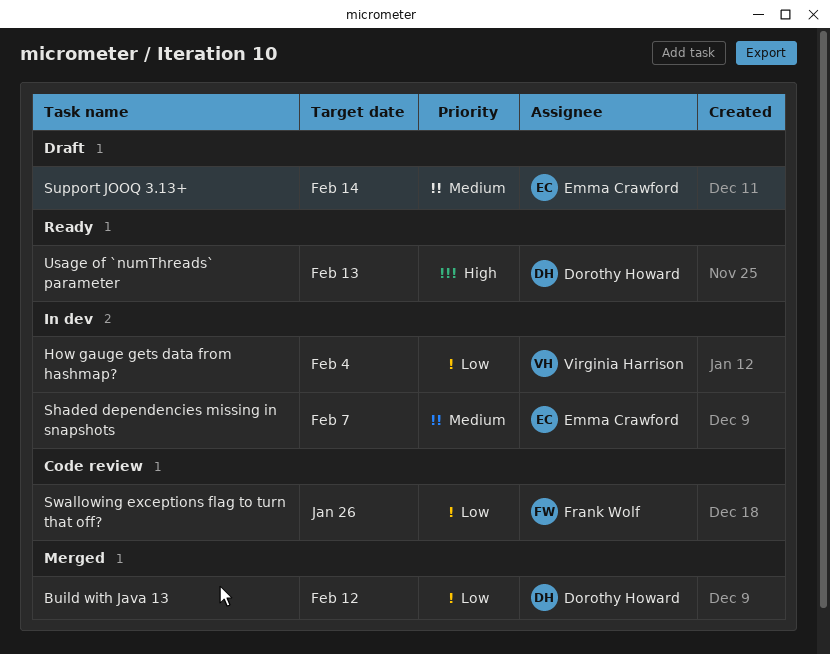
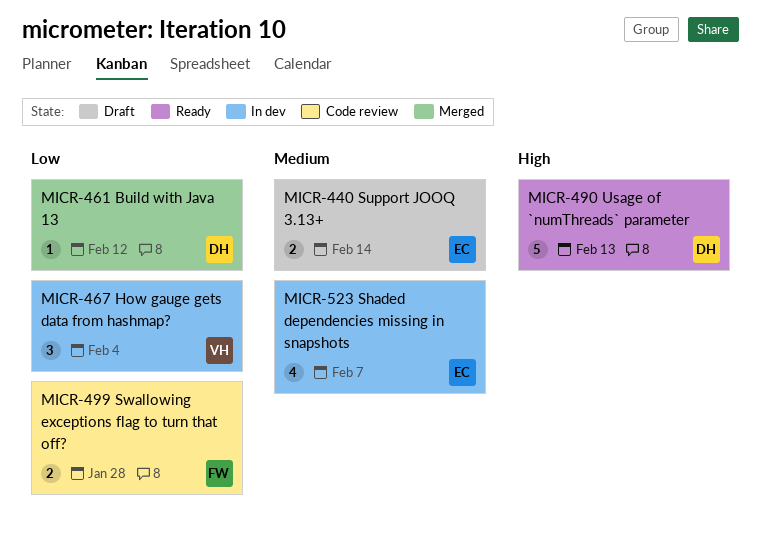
Swallowing exceptions flag to turn that off?, due: Jan 26 -> Jan 28

